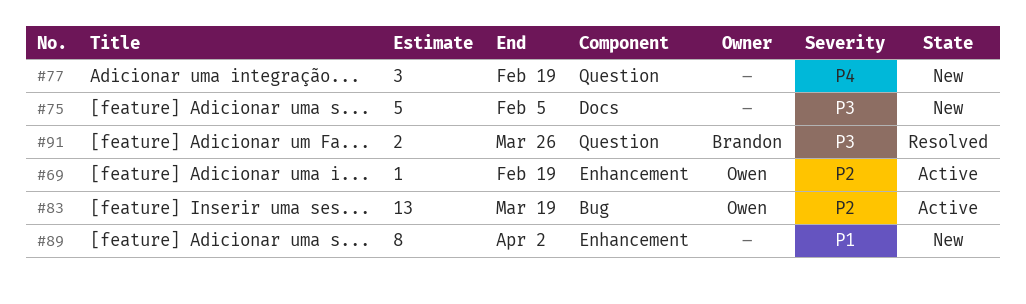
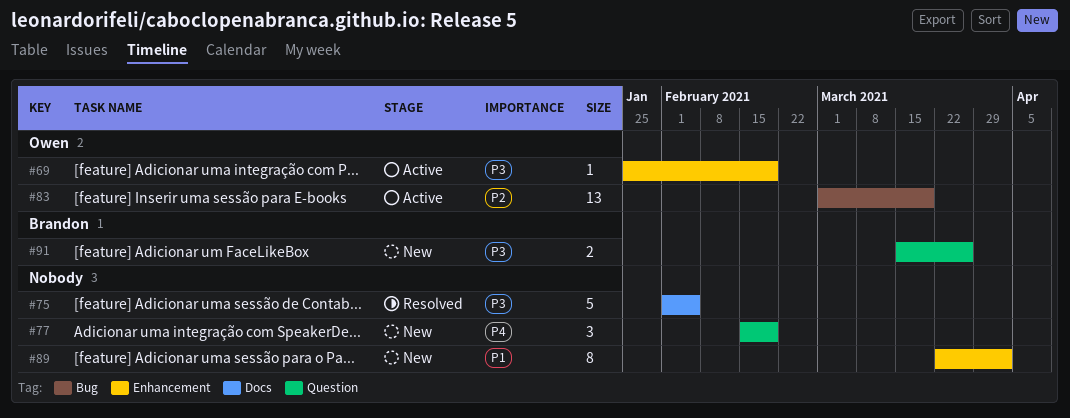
#69, priority: P2 -> P3
#75, status: New -> Resolved
#91, status: Resolved -> New

